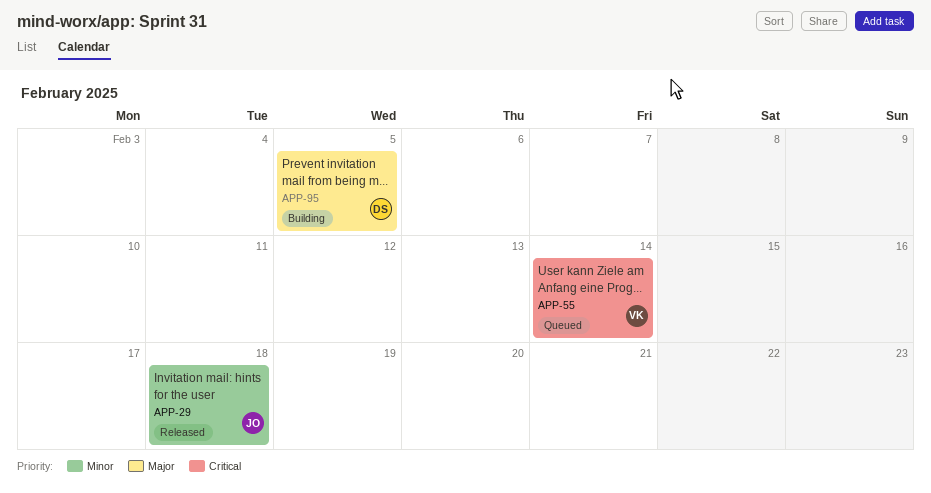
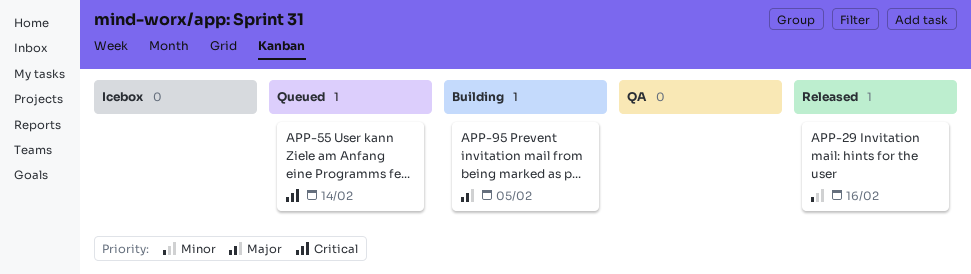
APP-29, due: Feb 18 -> Feb 16

